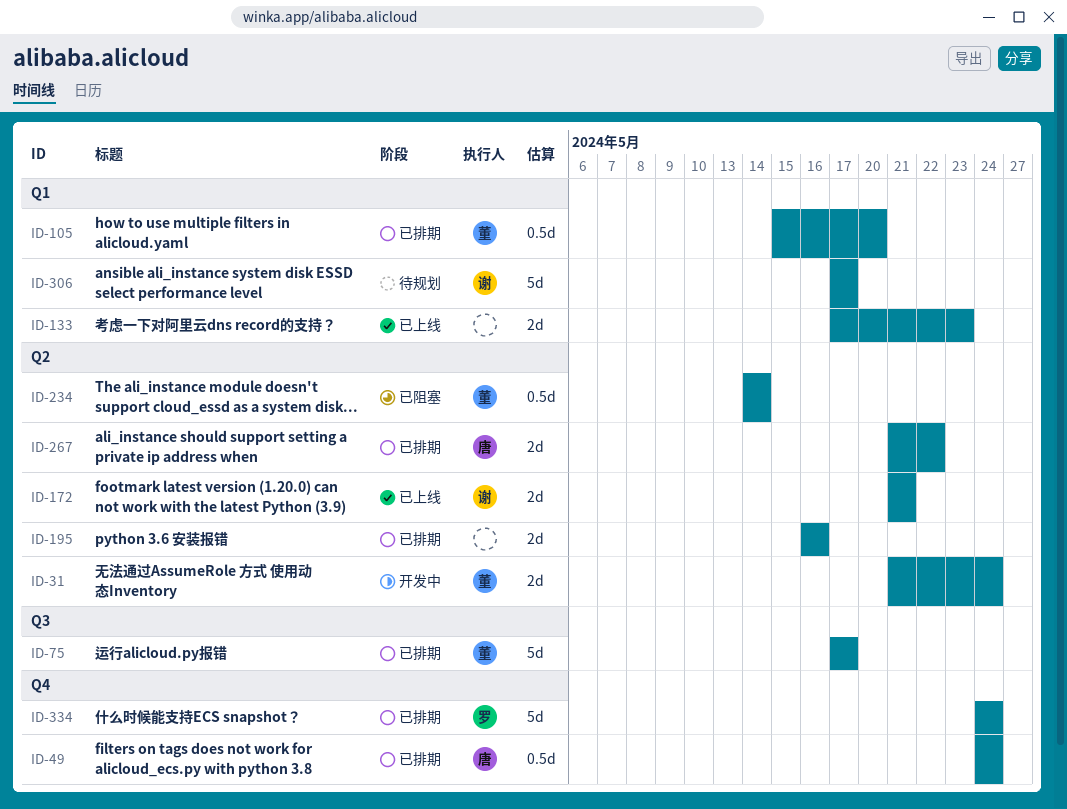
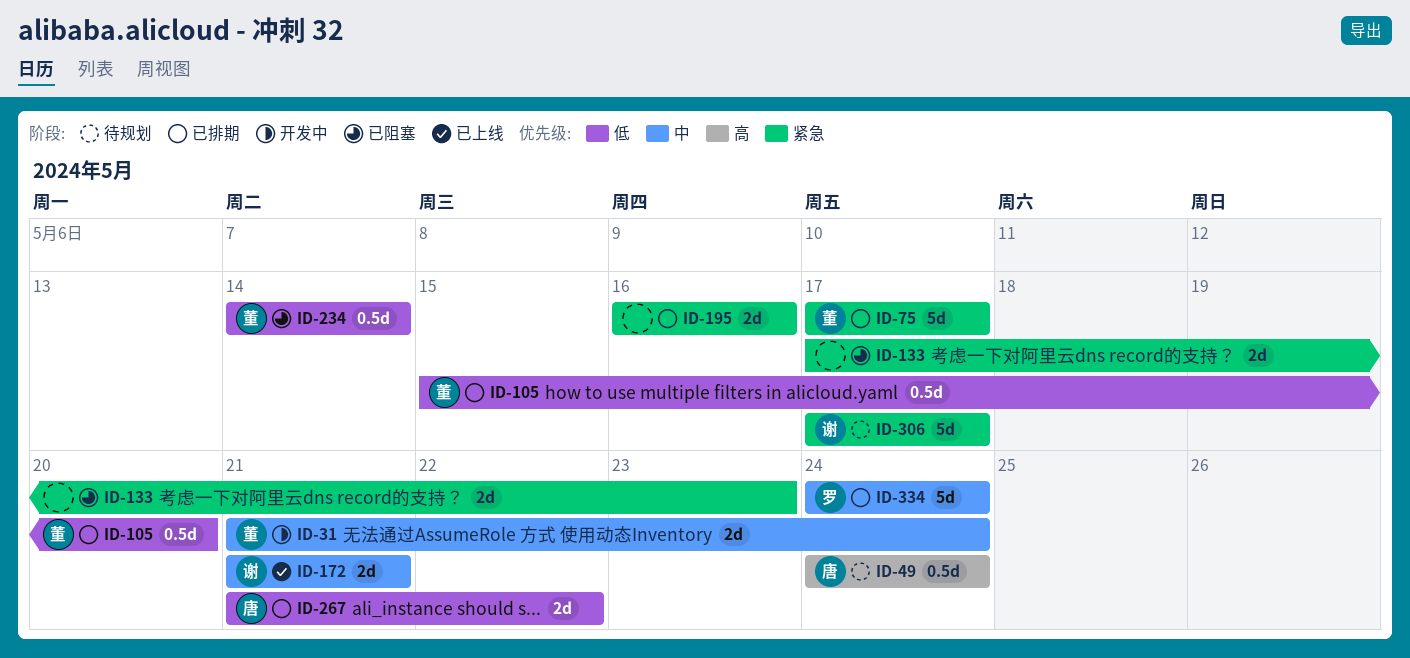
ID-49, status: 已排期 -> 待规划
ID-133, status: 已上线 -> 已阻塞

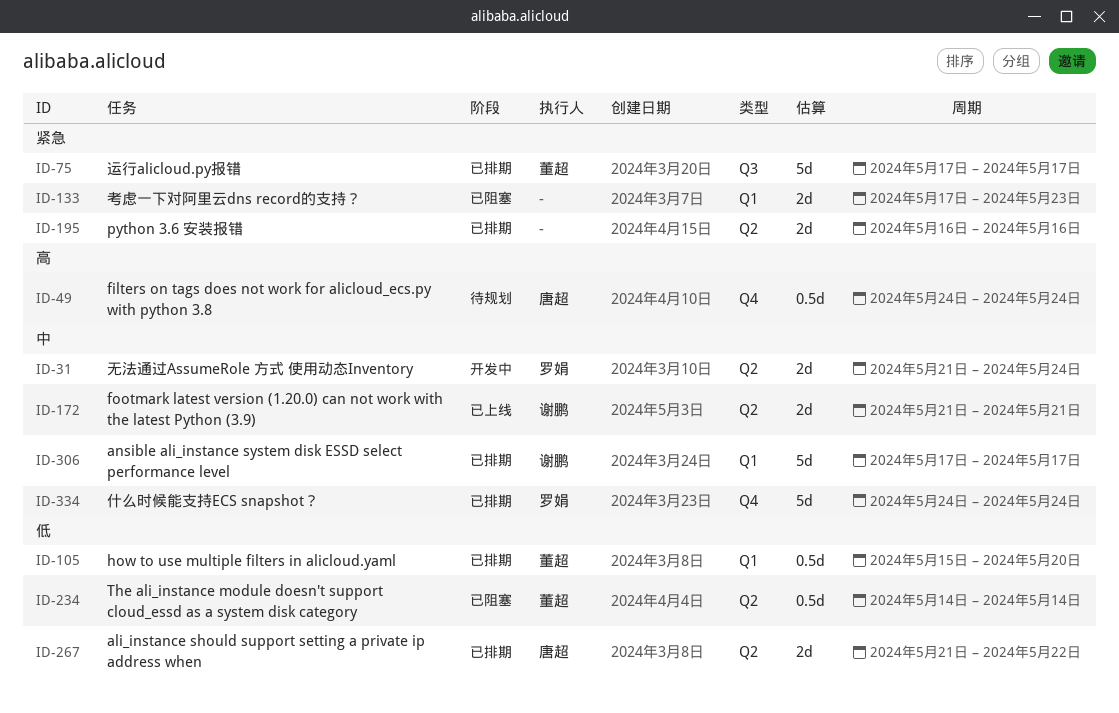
ID-31, owner: 董超 -> 罗娟
ID-306, status: 待规划 -> 已排期
ID-306, priority: 紧急 -> 中

